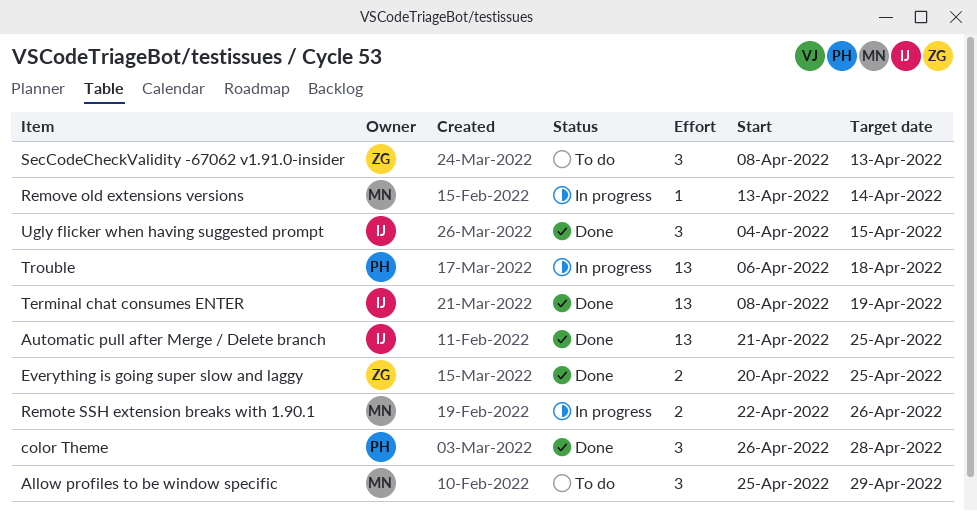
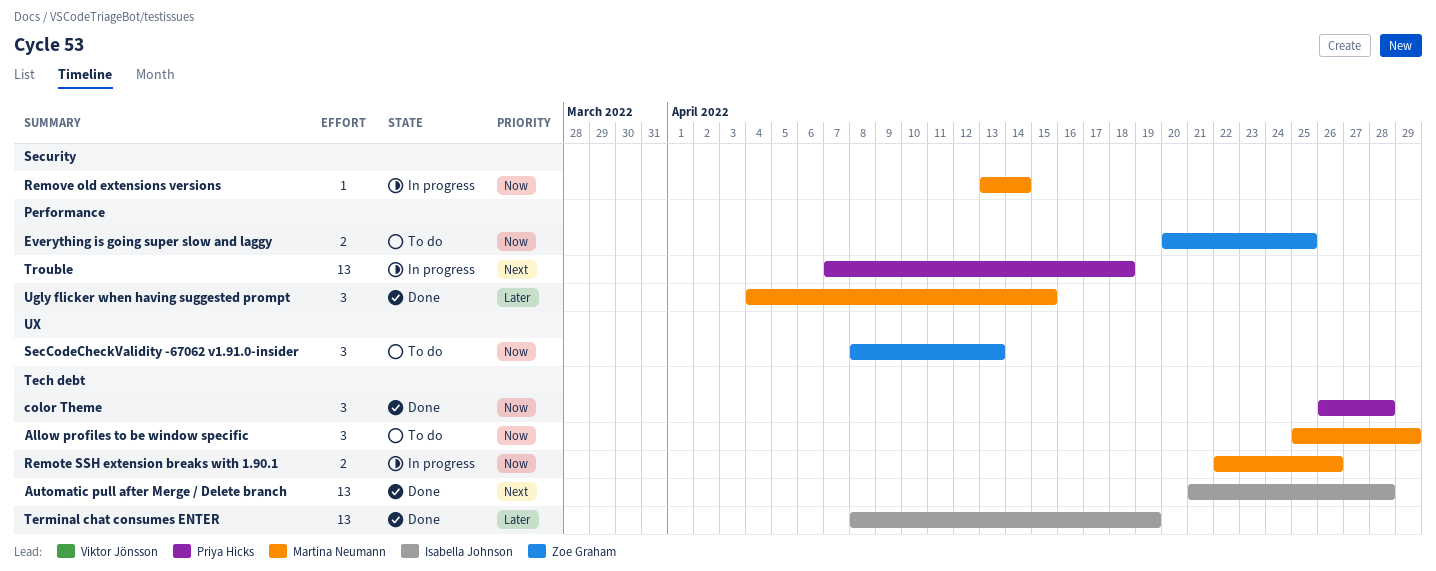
Automatic pull after Merge / Delete branch, due: Apr 25 -> Apr 28
Everything is going super slow and laggy, status: Done -> To do
Trouble, start: Apr 6 -> Apr 7
Ugly flicker when having suggested prompt, owner: Isabella Johnson -> Martina Neumann

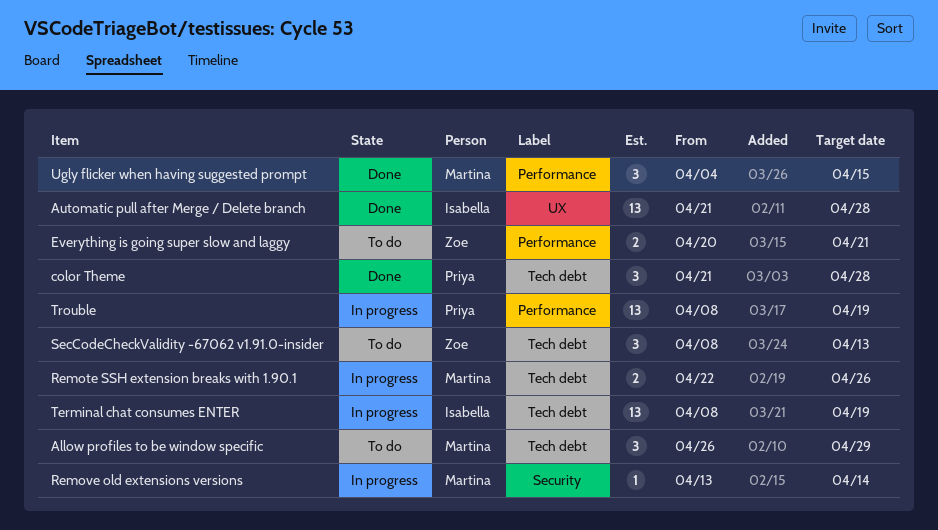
Allow profiles to be window specific, start: Apr 25 -> Apr 26
Automatic pull after Merge / Delete branch, label: Tech debt -> UX
color Theme, start: Apr 26 -> Apr 21
Everything is going super slow and laggy, due: Apr 25 -> Apr 21
SecCodeCheckValidity -67062 v1.91.0-insider, label: UX -> Tech debt
Terminal chat consumes ENTER, status: Done -> In progress
Trouble, start: Apr 7 -> Apr 8
Trouble, due: Apr 18 -> Apr 19

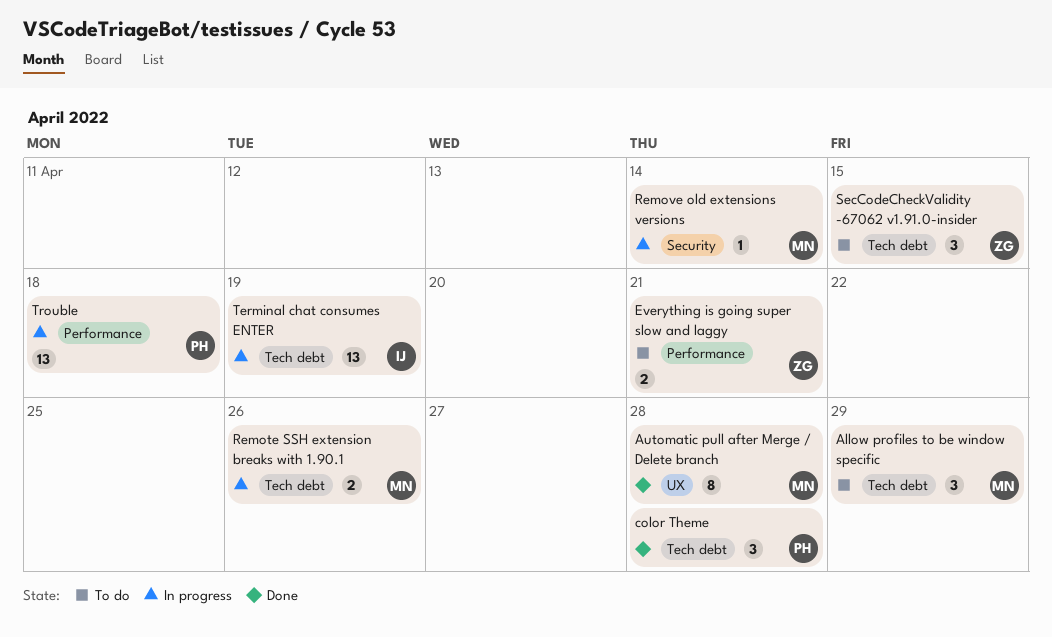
Automatic pull after Merge / Delete branch, owner: Isabella -> Martina
Automatic pull after Merge / Delete branch, estimate: 13 -> 8
SecCodeCheckValidity -67062 v1.91.0-insider, due: Apr 13 -> Apr 15
Trouble, due: Apr 19 -> Apr 18
Ugly flicker when having suggested prompt: present -> none

